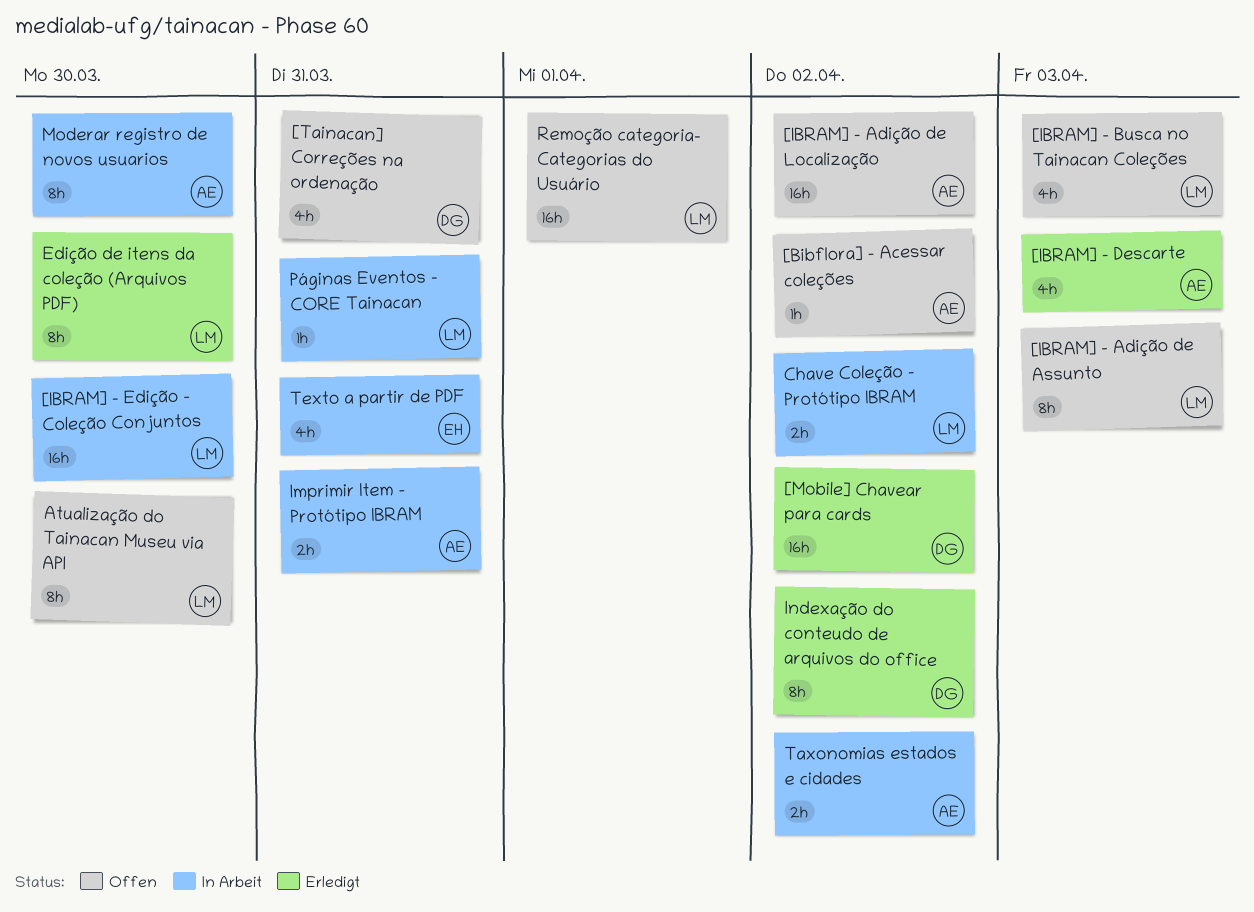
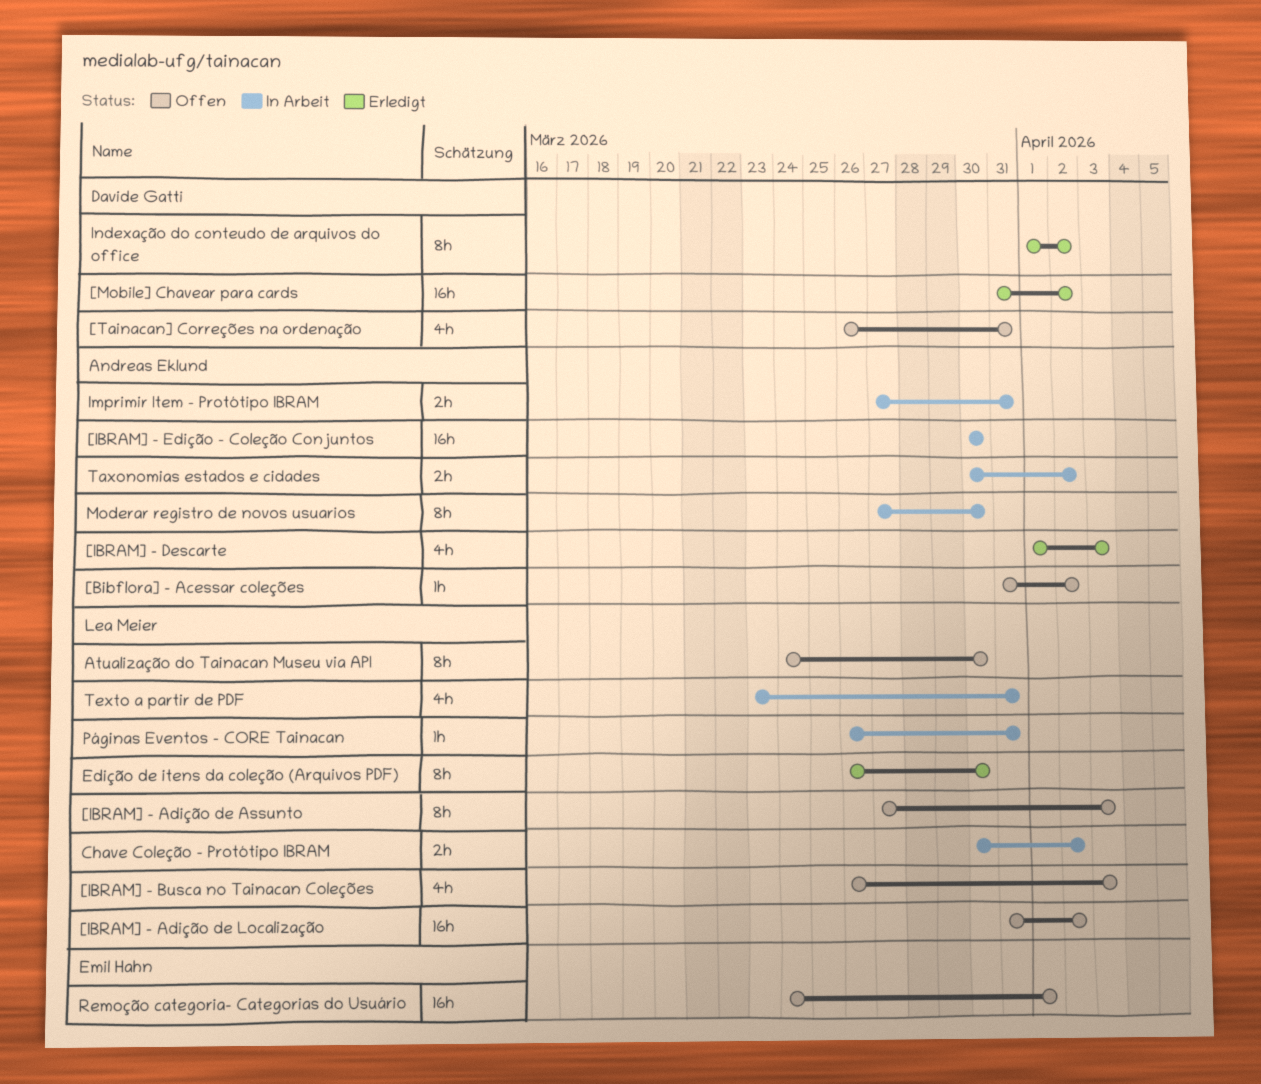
[IBRAM] - Adição de Localização, owner: Andreas Eklund -> Lea Meier
[IBRAM] - Edição - Coleção Conjuntos, owner: Lea Meier -> Andreas Eklund
Remoção categoria- Categorias do Usuário, owner: Lea Meier -> Emil Hahn
Texto a partir de PDF, owner: Emil Hahn -> Lea Meier

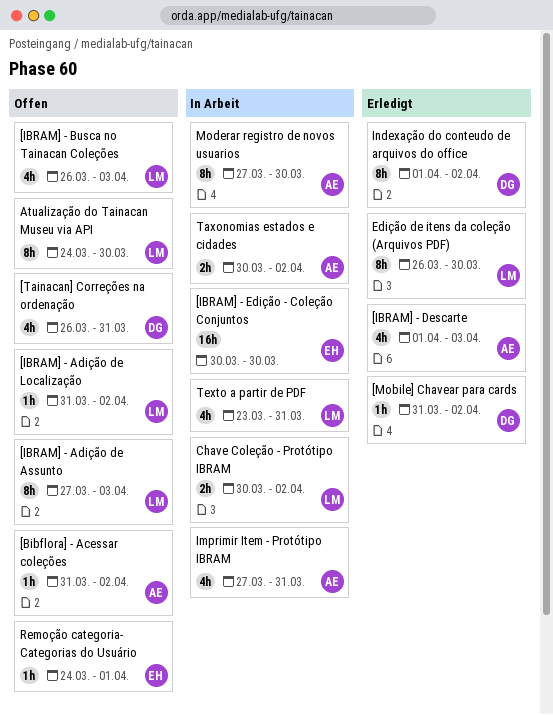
[IBRAM] - Adição de Localização, estimate: 16h -> 1h
[IBRAM] - Edição - Coleção Conjuntos, owner: Andreas Eklund -> Emil Hahn
[Mobile] Chavear para cards, estimate: 16h -> 1h
Imprimir Item - Protótipo IBRAM, estimate: 2h -> 4h
Páginas Eventos - CORE Tainacan: present -> none
Remoção categoria- Categorias do Usuário, estimate: 16h -> 1h

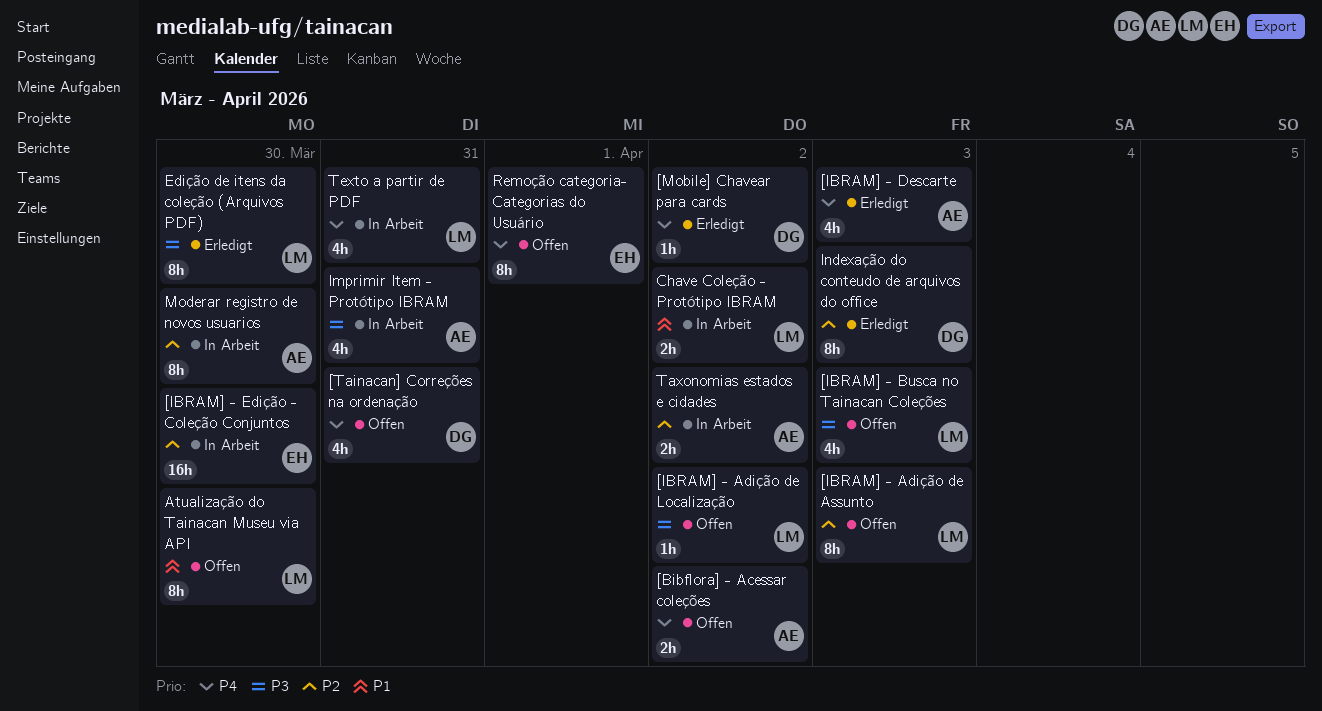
[Bibflora] - Acessar coleções, estimate: 1h -> 2h
Indexação do conteudo de arquivos do office, due: Apr 2 -> Apr 3
Remoção categoria- Categorias do Usuário, estimate: 1h -> 8h

